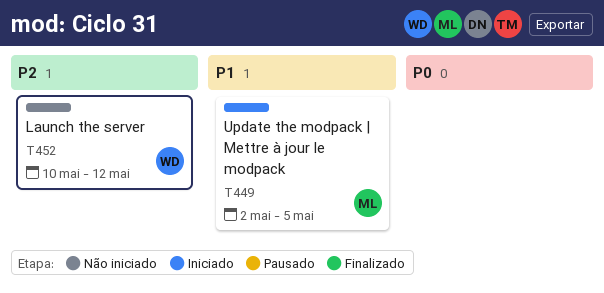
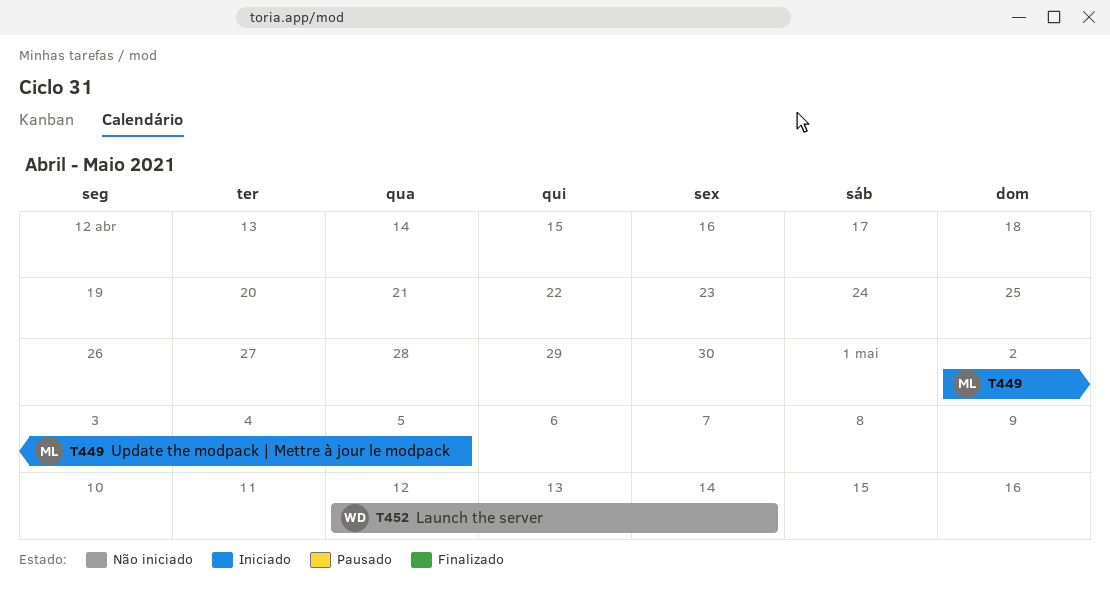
T452, start: May 10 -> May 12
T452, due: May 12 -> May 14

